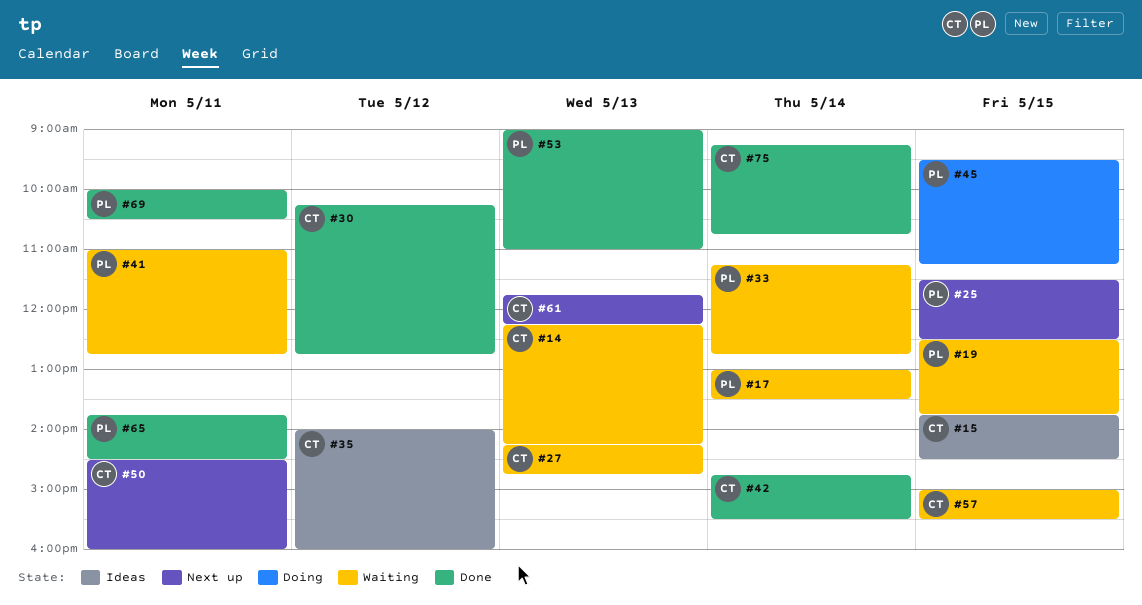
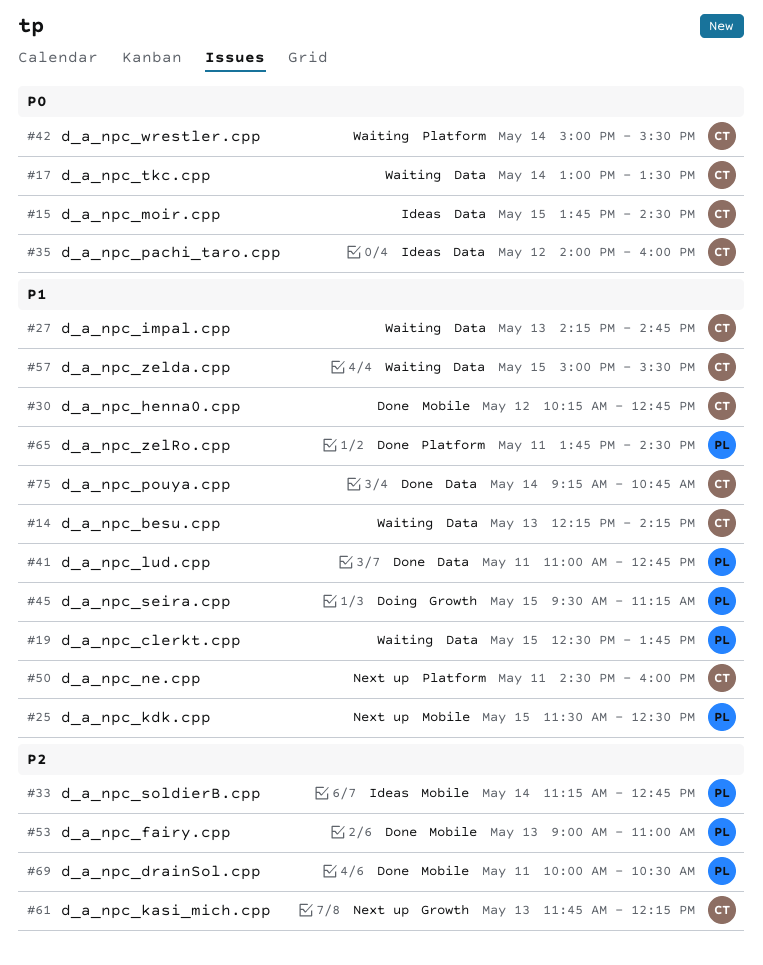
#17, owner: PL -> CT
#33, status: Waiting -> Ideas
#41, status: Waiting -> Done
#42, status: Done -> Waiting
#42, begins: 14:45 -> 15:00

